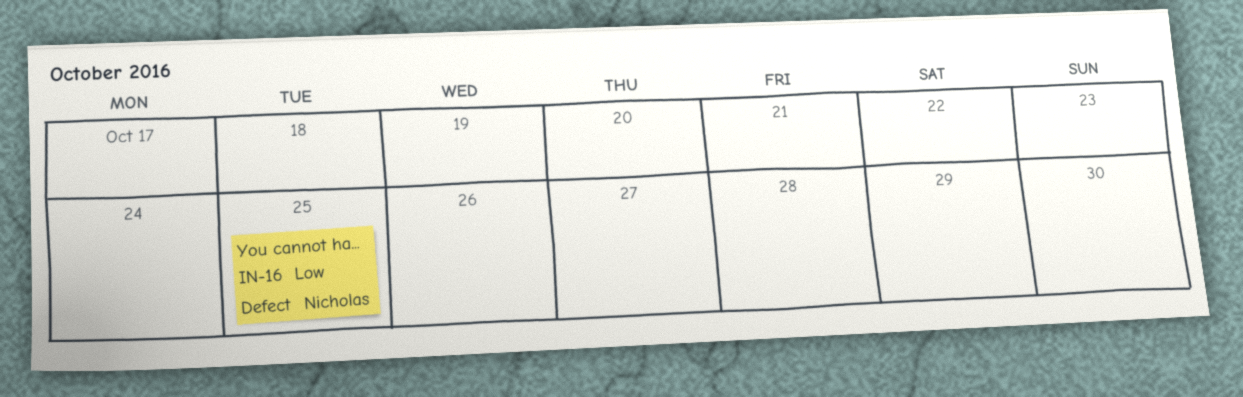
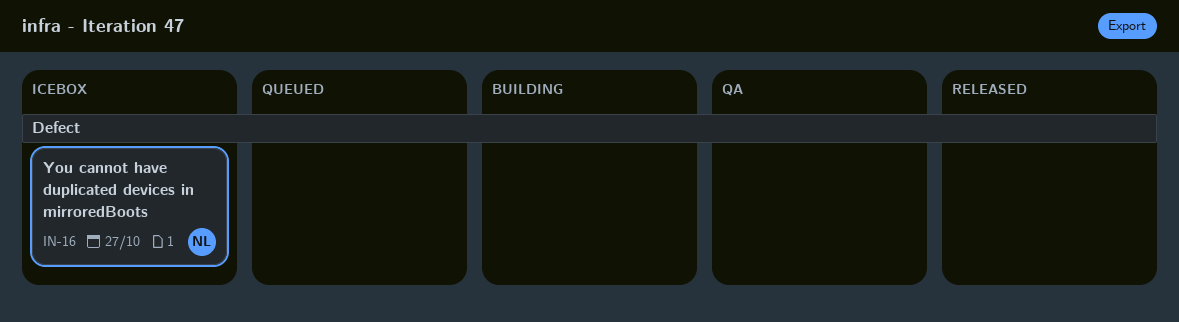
IN-16, due: Oct 25 -> Oct 27

